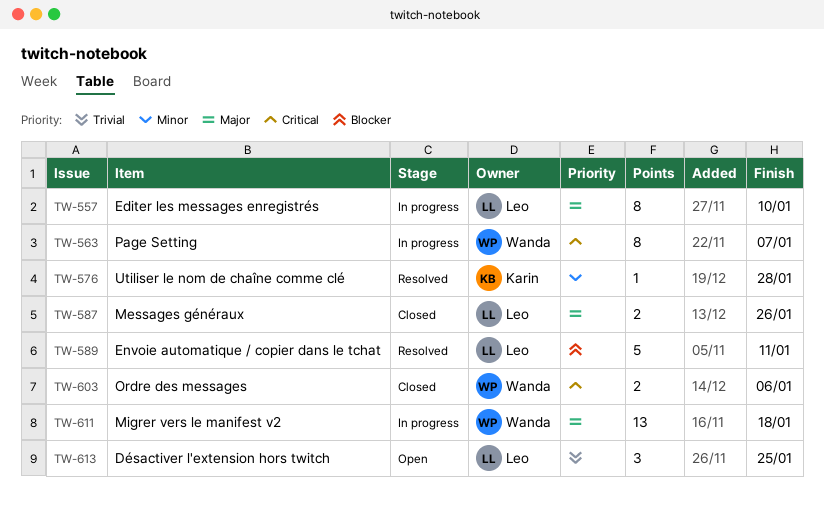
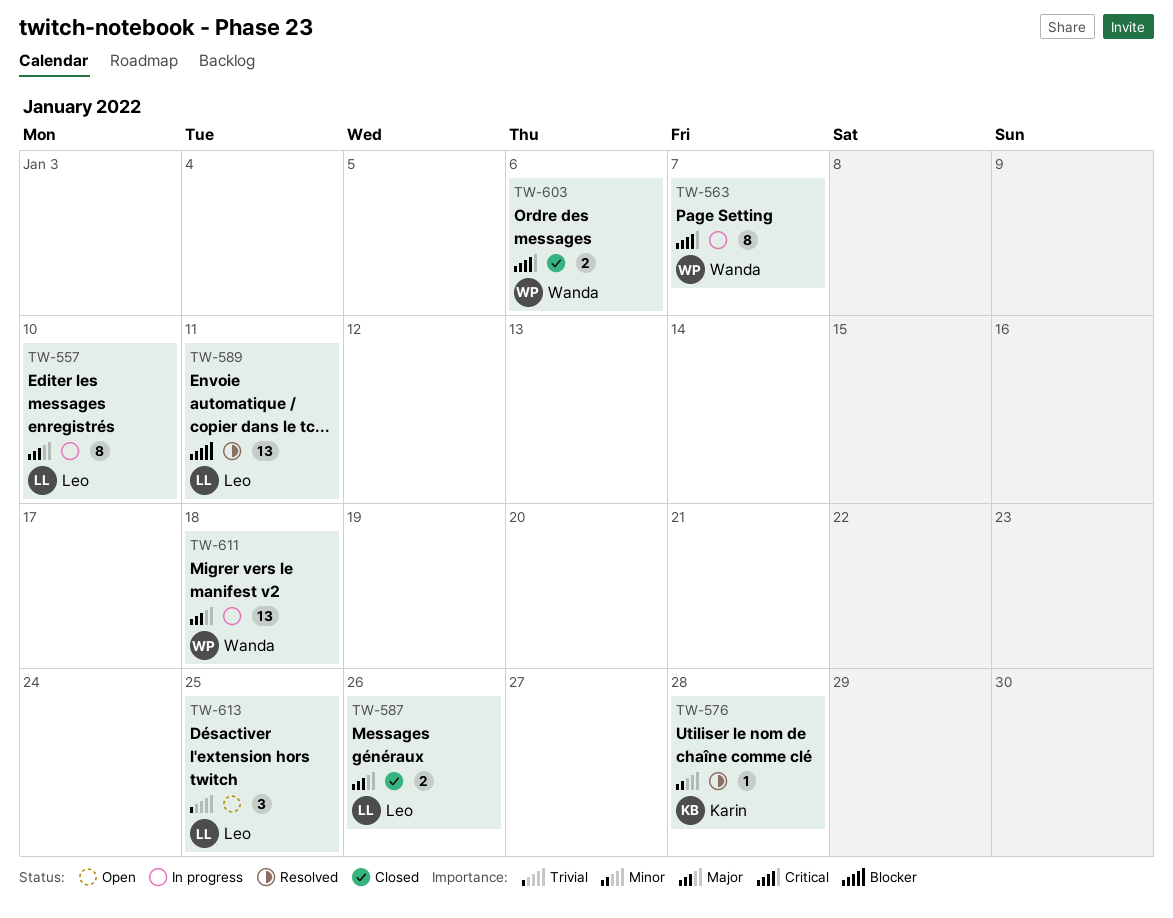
TW-589, estimate: 5 -> 13

